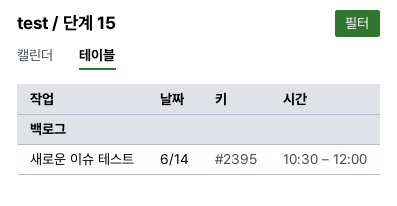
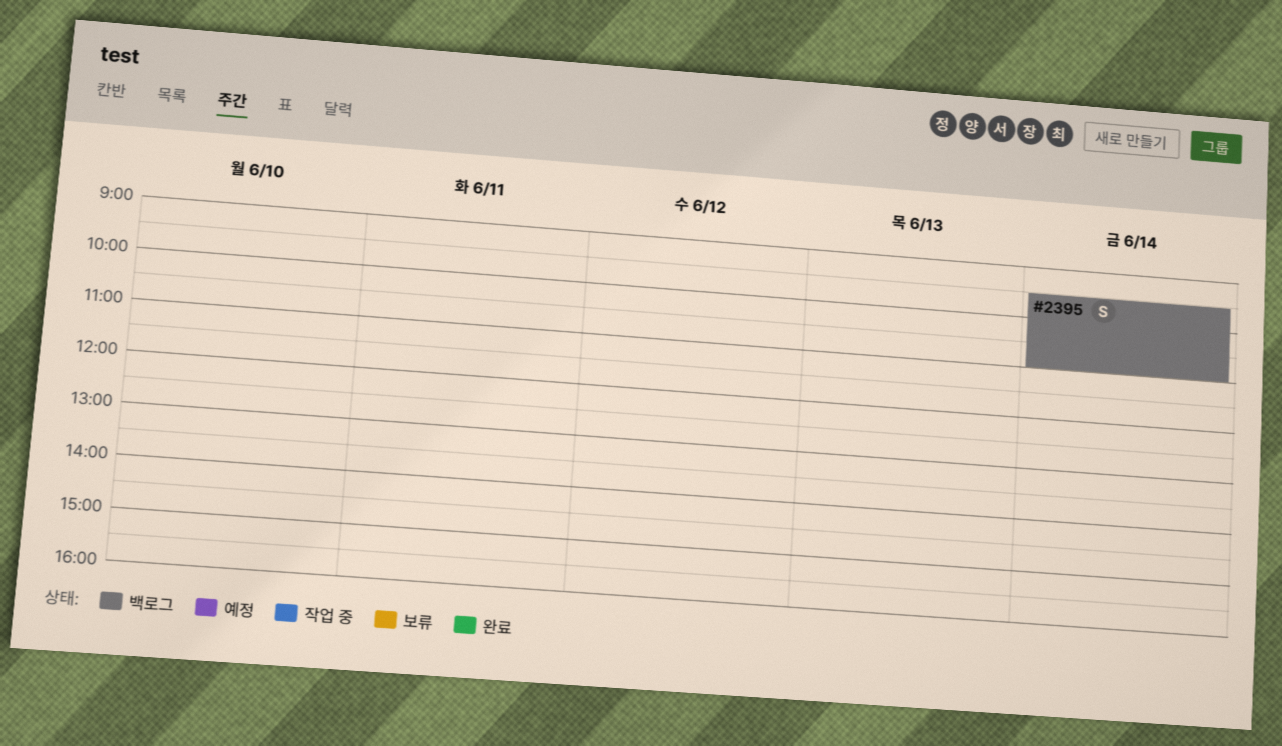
#2395, begins: 10:30 -> 09:30
#2395, ends: 12:00 -> 11:00

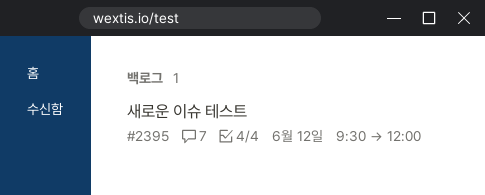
#2395, day: Jun 14 -> Jun 12
#2395, ends: 11:00 -> 12:00

